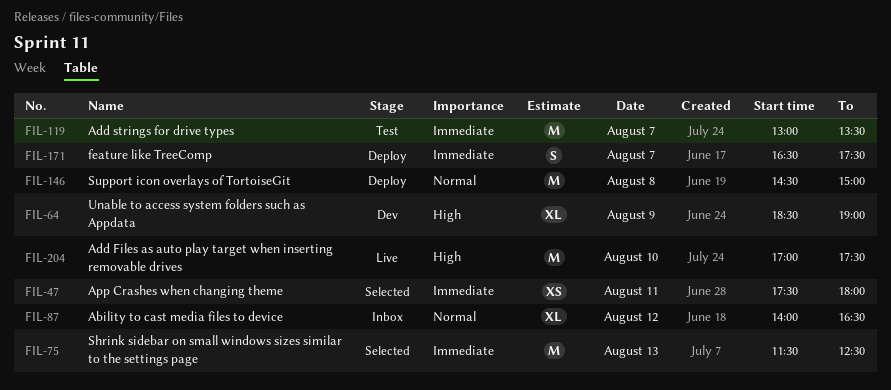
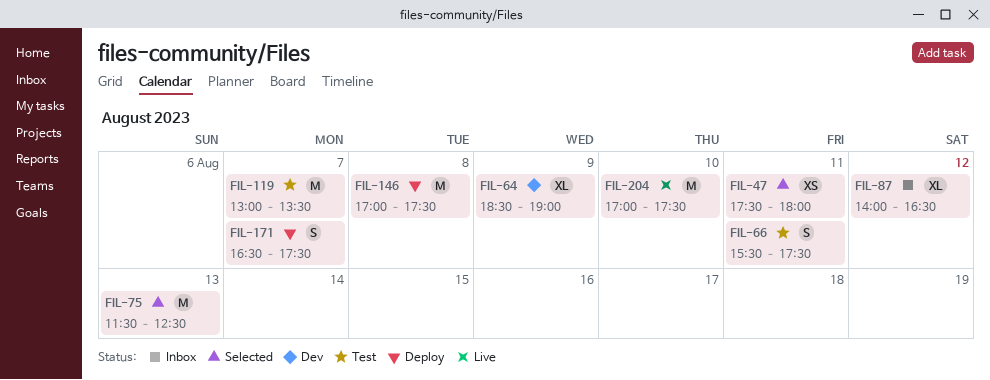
FIL-66: none -> present
FIL-146, begins: 14:30 -> 17:00
FIL-146, ends: 15:00 -> 17:30

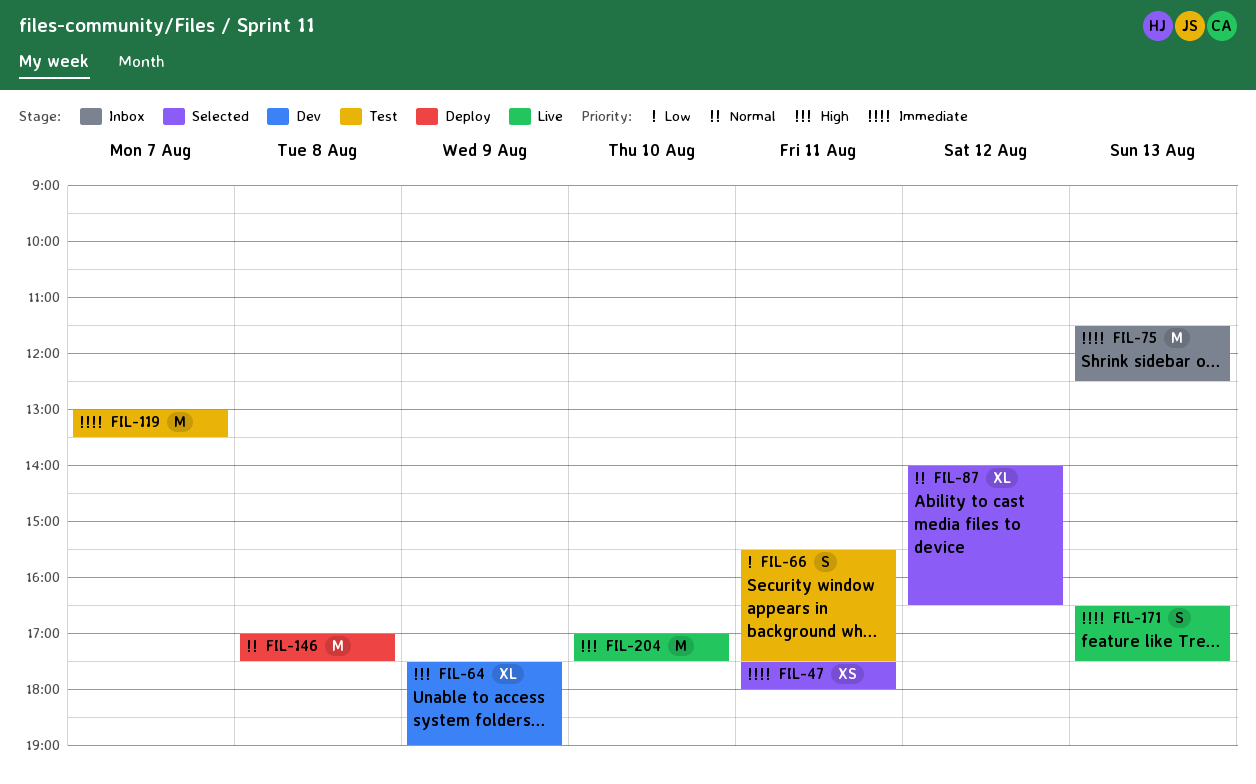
FIL-64, begins: 18:30 -> 17:30
FIL-75, status: Selected -> Inbox
FIL-87, status: Inbox -> Selected
FIL-171, status: Deploy -> Live
FIL-171, day: Aug 7 -> Aug 13

